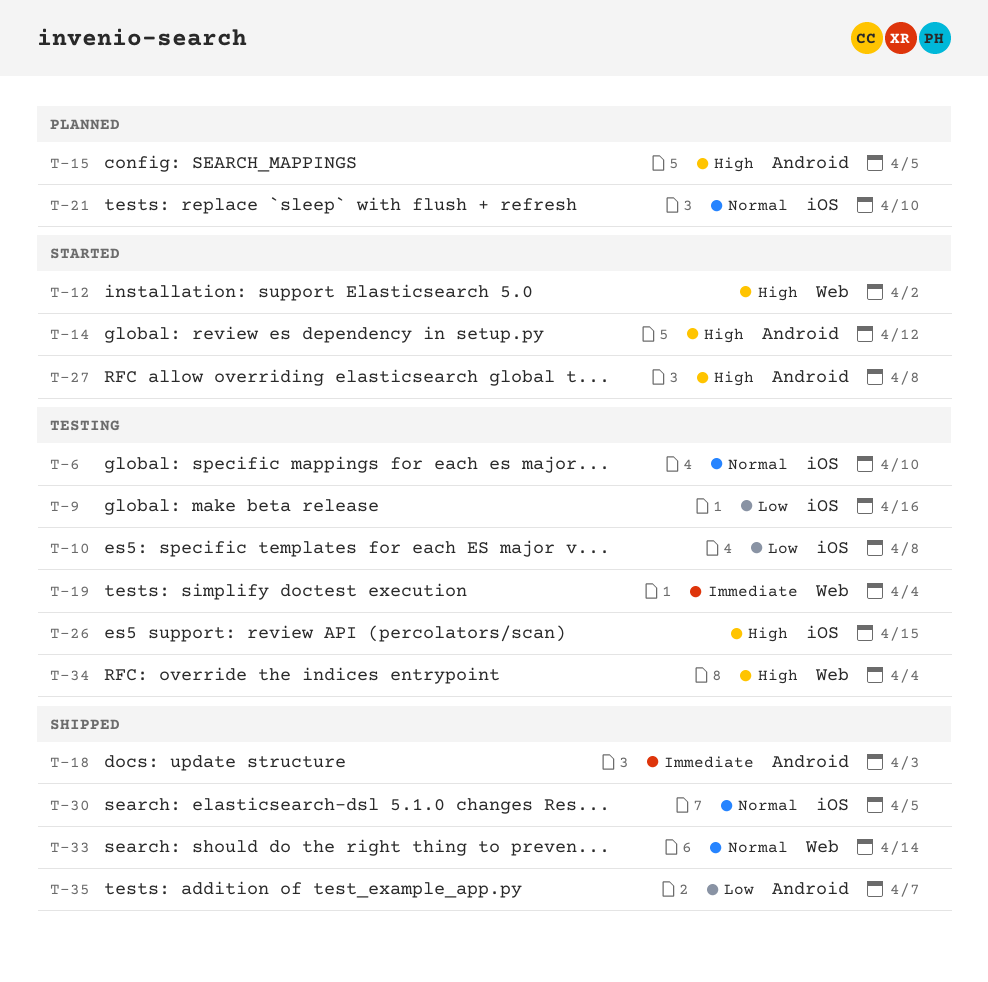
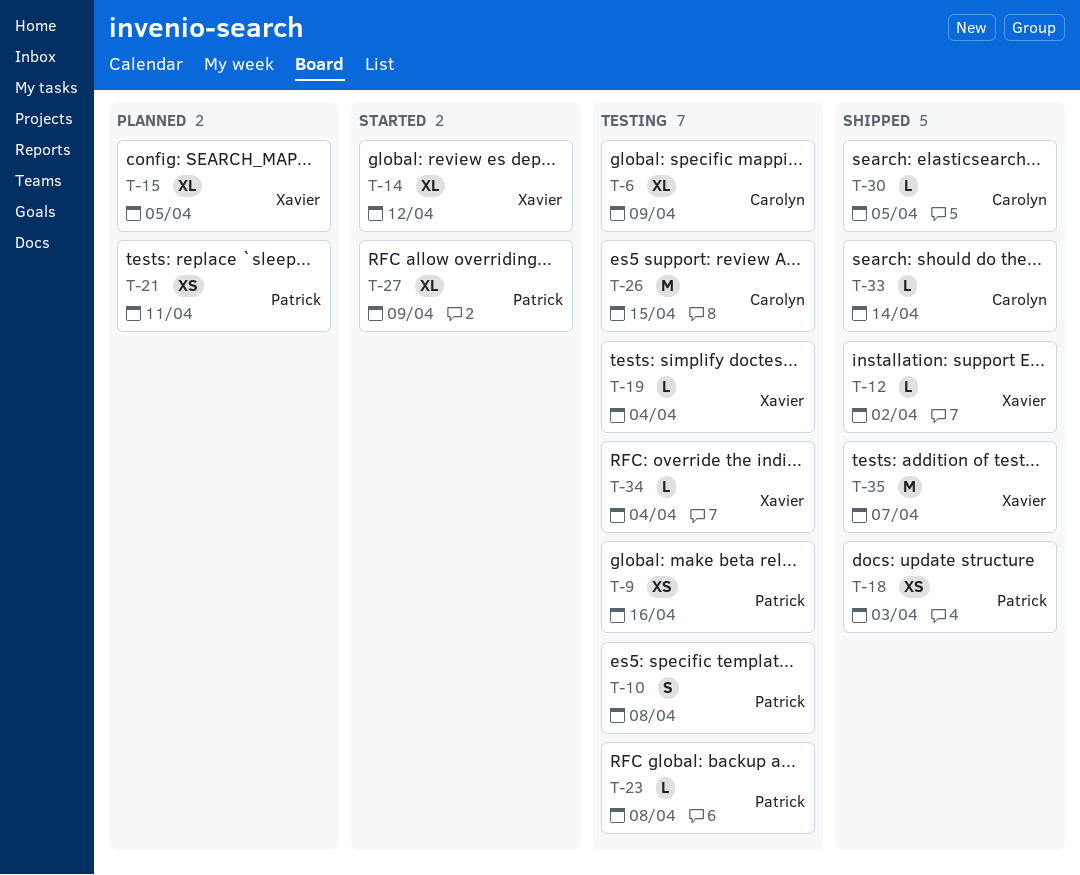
T-6, due: Apr 10 -> Apr 9
T-12, status: Started -> Shipped
T-21, due: Apr 10 -> Apr 11
T-23: none -> present
T-27, due: Apr 8 -> Apr 9

